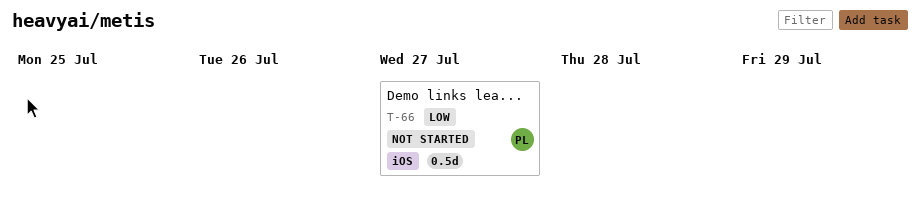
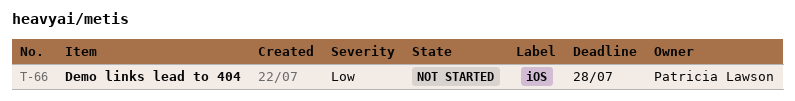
T-66, due: Jul 27 -> Jul 28

